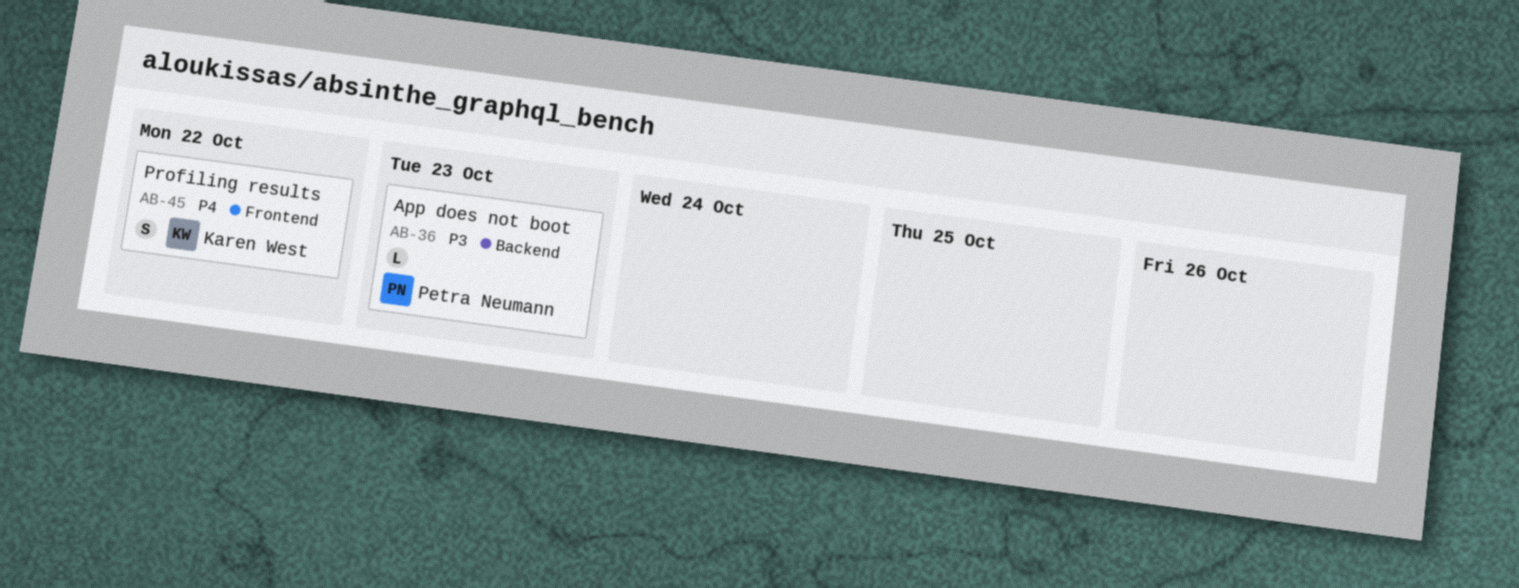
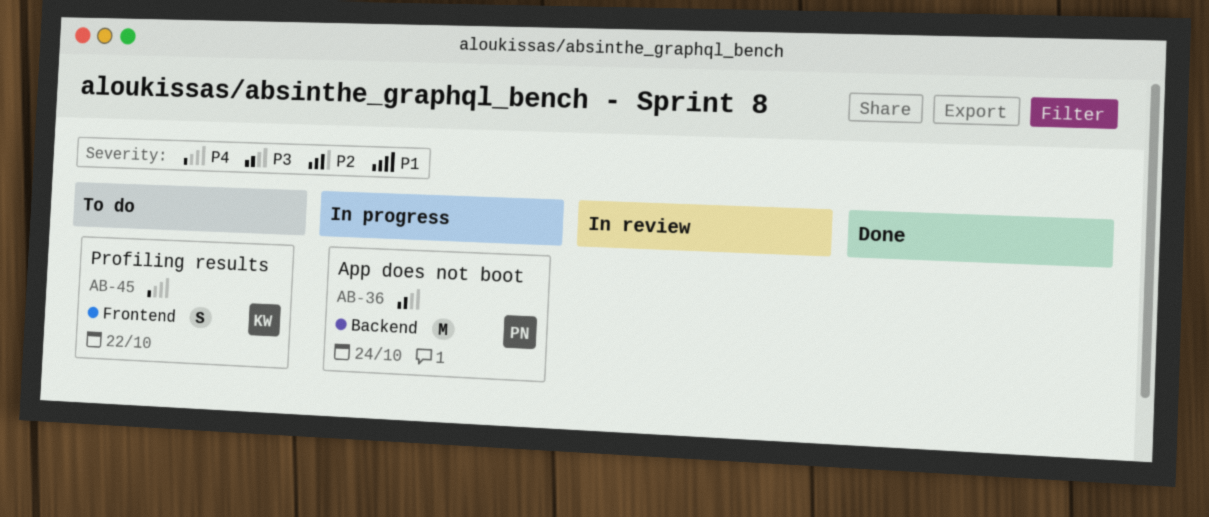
AB-36, estimate: L -> M
AB-36, due: Oct 23 -> Oct 24

